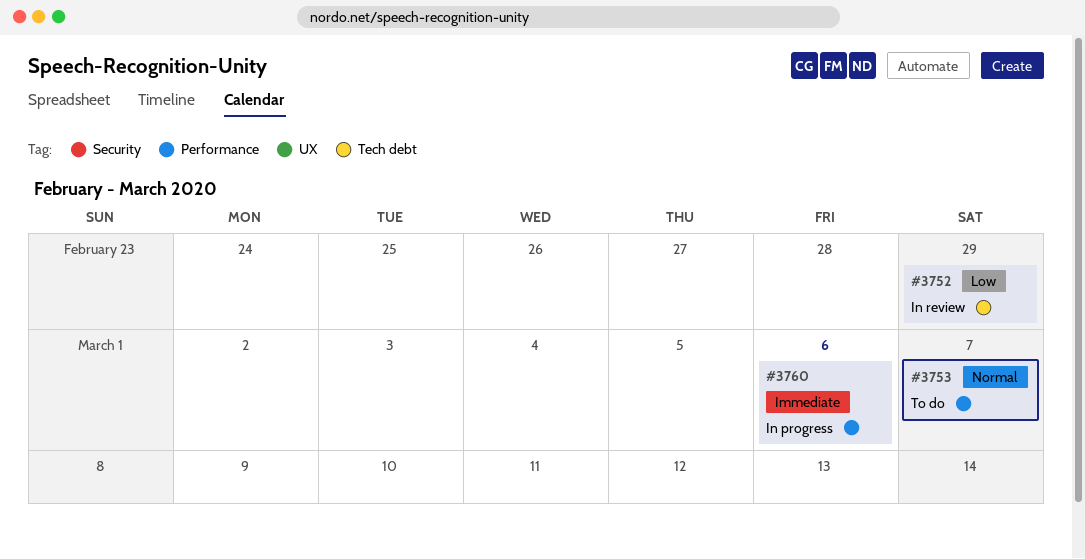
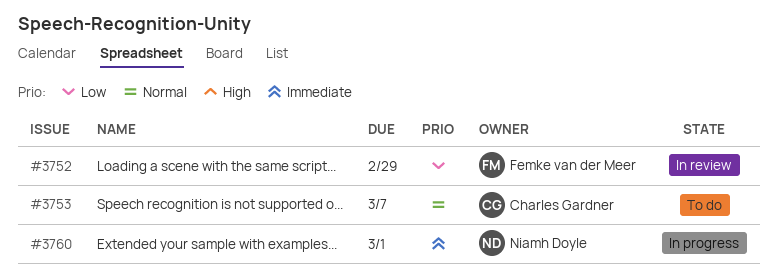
#3760, due: Mar 6 -> Mar 1

